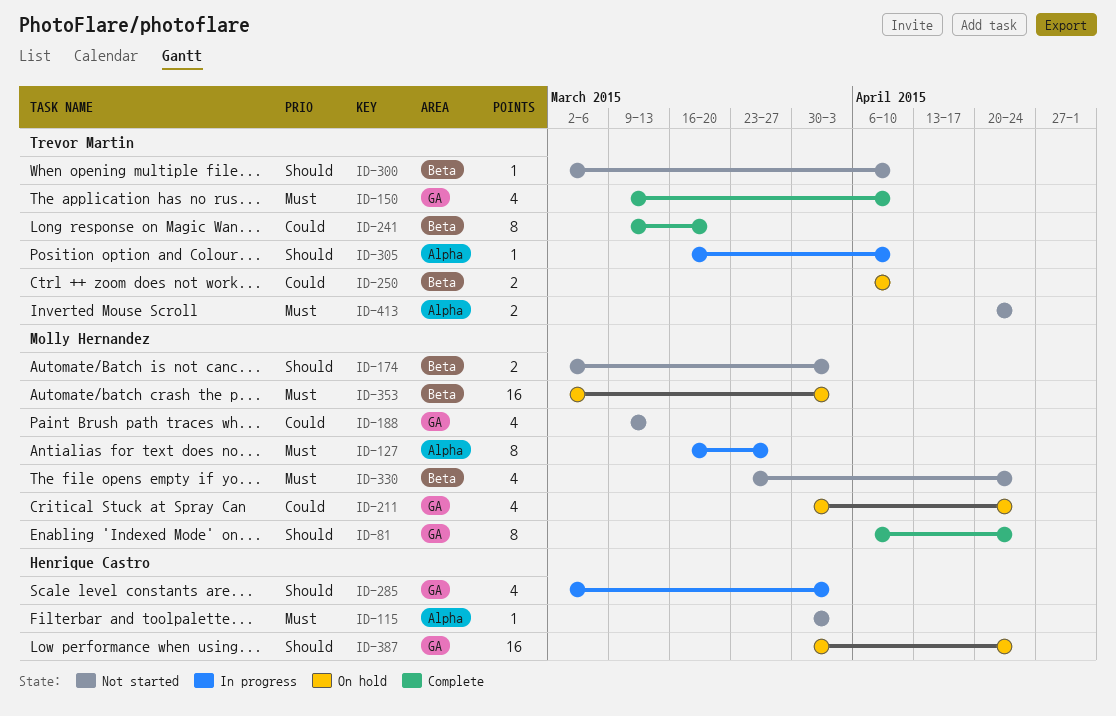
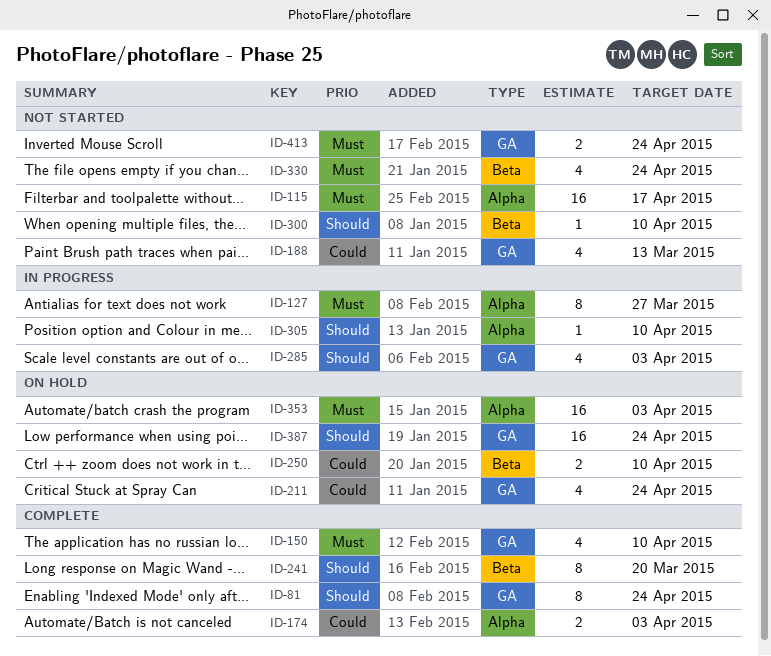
ID-115, estimate: 1 -> 16
ID-115, due: Apr 3 -> Apr 17
ID-174, status: Not started -> Complete
ID-174, priority: Should -> Could
ID-174, label: Beta -> Alpha
ID-241, priority: Could -> Should
ID-353, label: Beta -> Alpha
ID-413, label: Alpha -> GA

